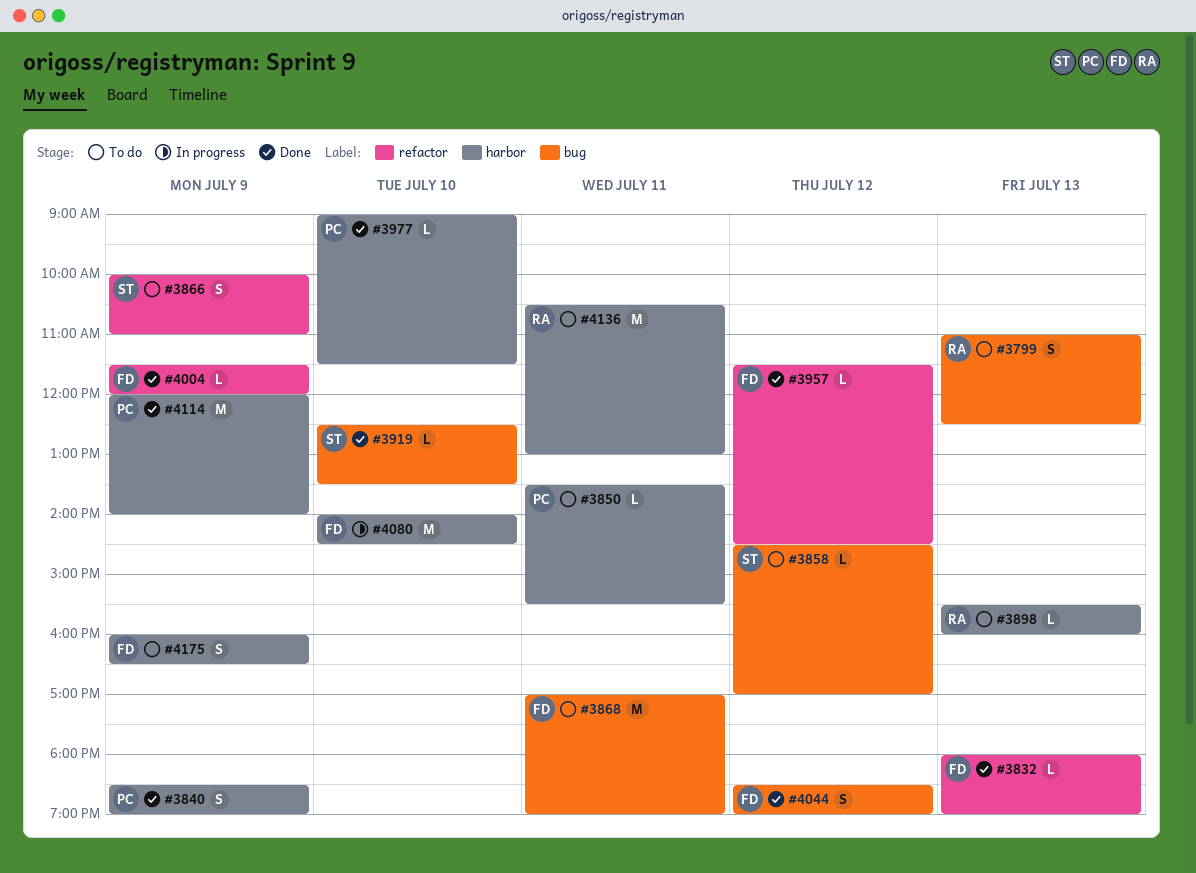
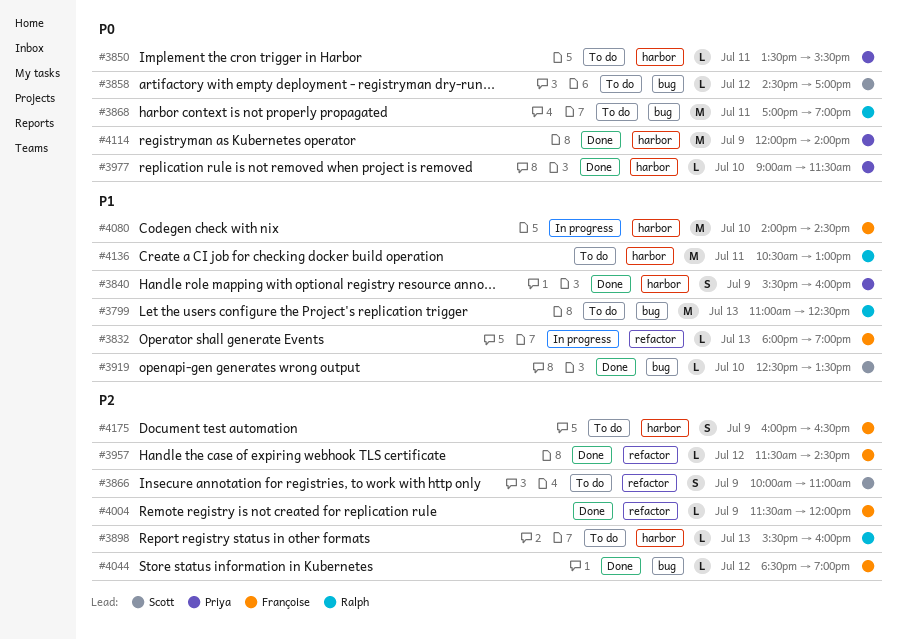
#3799, estimate: S -> M
#3832, status: Done -> In progress
#3840, begins: 18:30 -> 15:30
#3840, ends: 19:00 -> 16:00
#3868, owner: Françoise -> Ralph
#4044, estimate: S -> L

